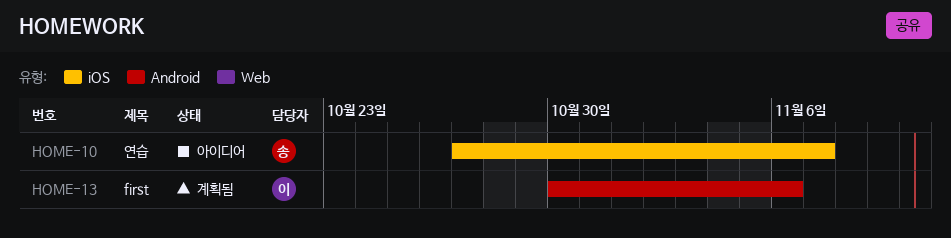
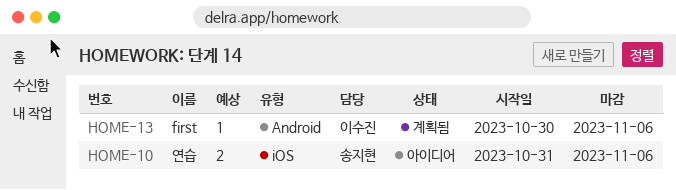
HOME-10, start: Oct 27 -> Oct 31
HOME-10, due: Nov 7 -> Nov 6

